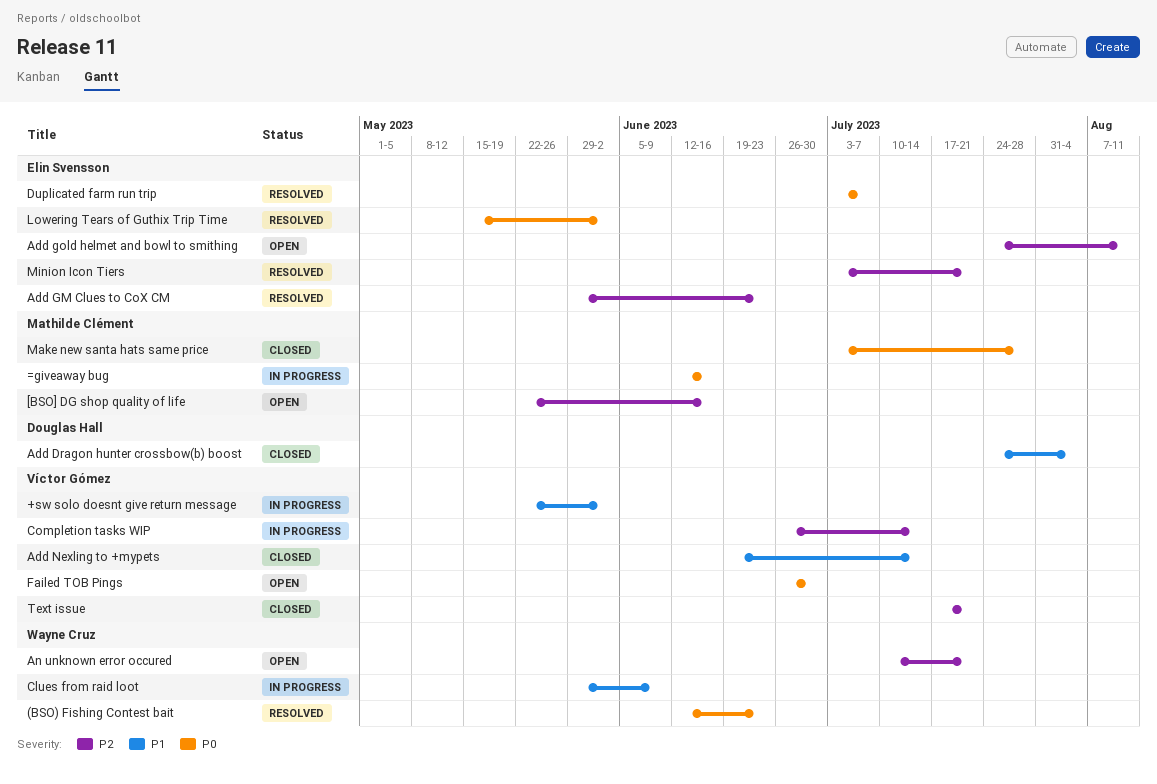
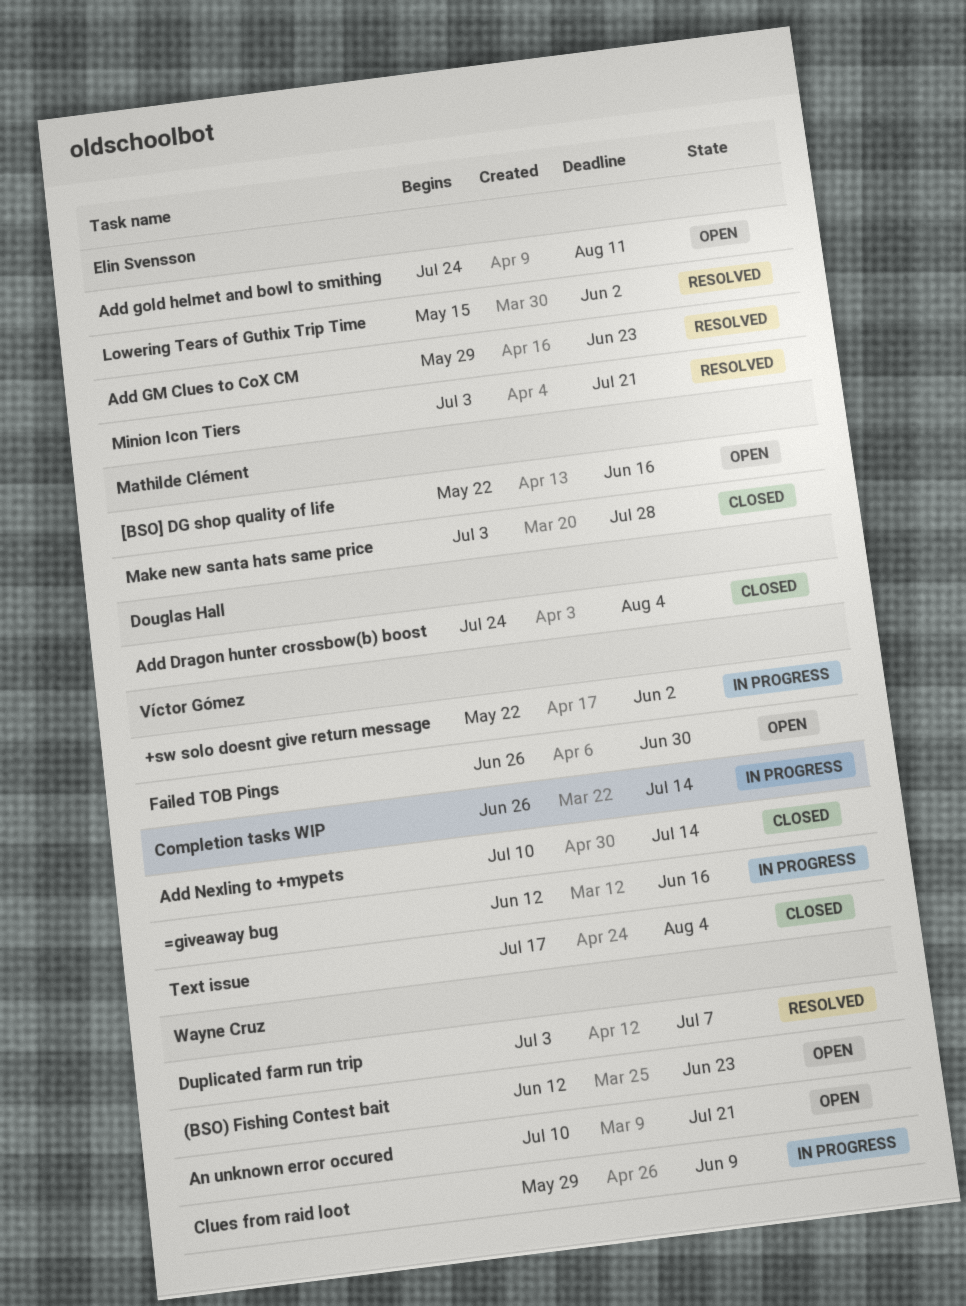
(BSO) Fishing Contest bait, status: Resolved -> Open
=giveaway bug, owner: Mathilde Clément -> Víctor Gómez
Add Nexling to +mypets, start: Jun 19 -> Jul 10
Duplicated farm run trip, owner: Elin Svensson -> Wayne Cruz
Text issue, due: Jul 21 -> Aug 4

